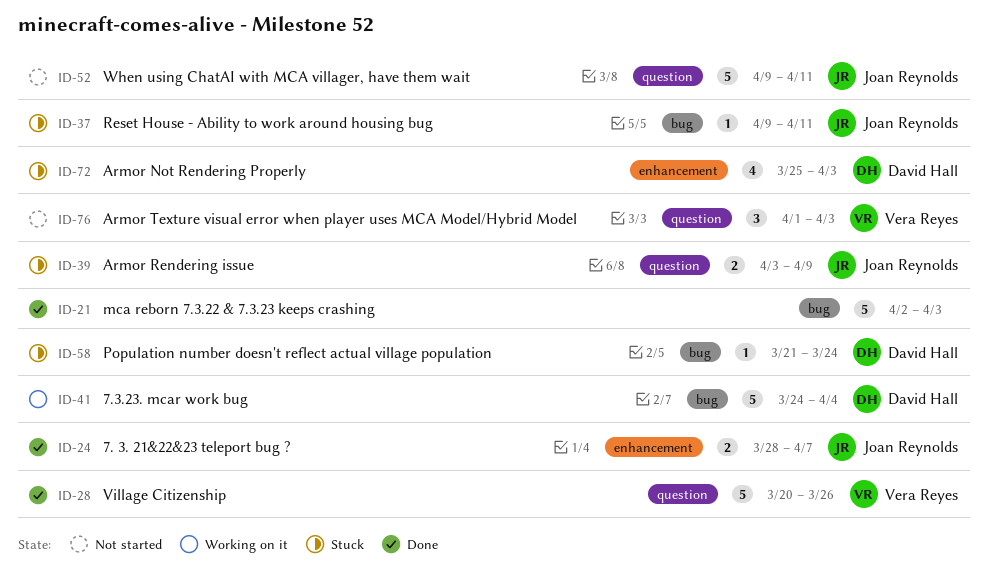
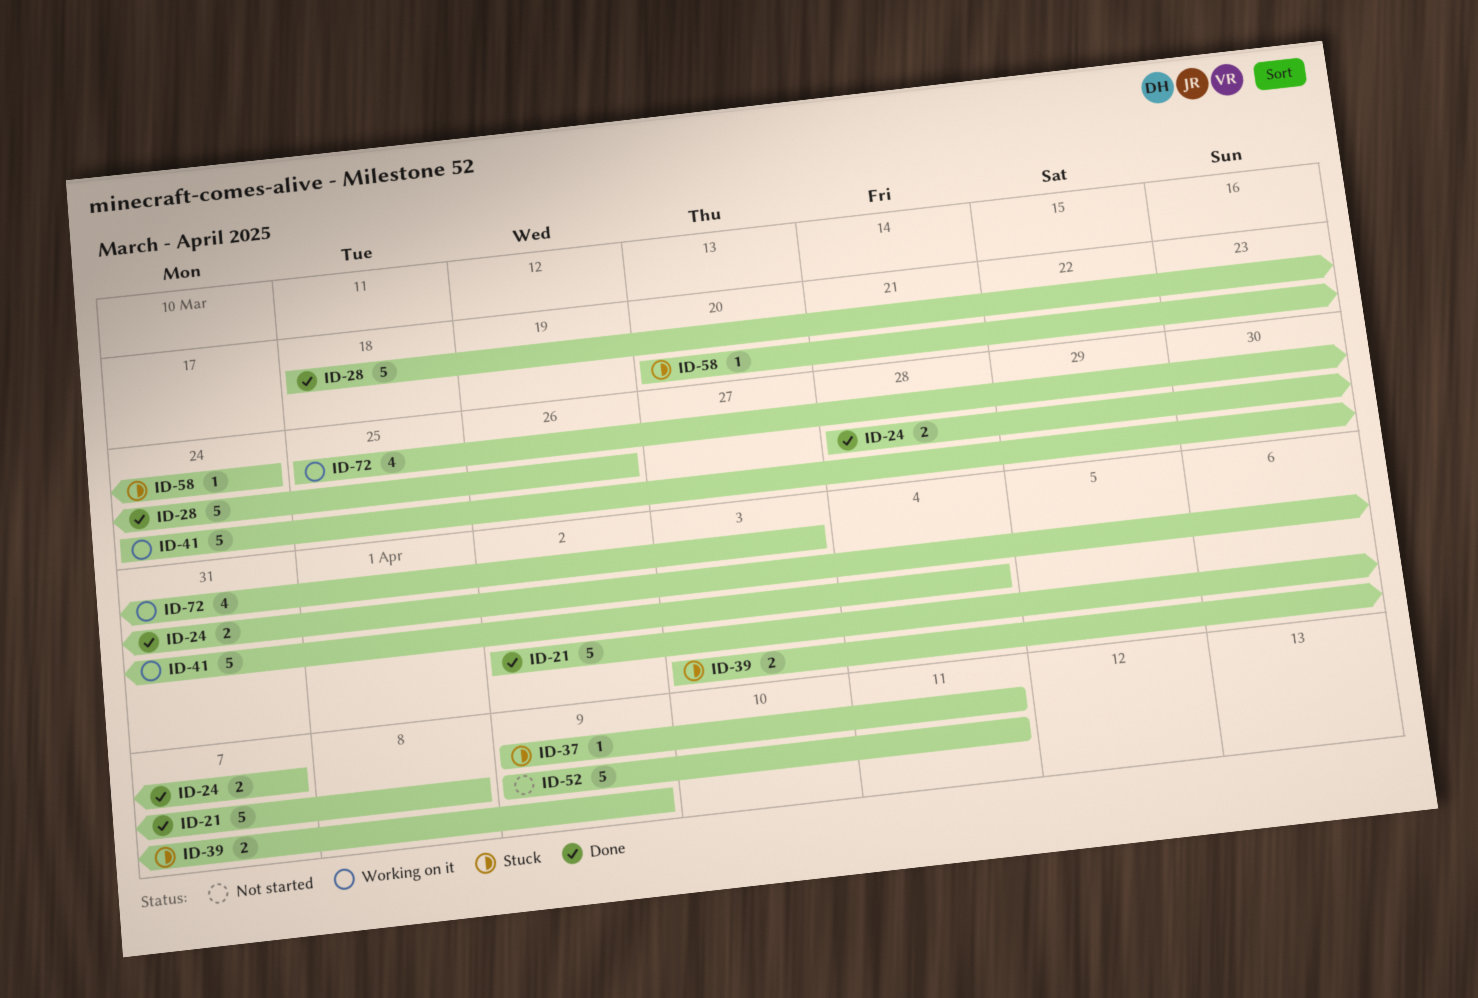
ID-21, due: Apr 3 -> Apr 8
ID-28, start: Mar 20 -> Mar 18
ID-58, start: Mar 21 -> Mar 20
ID-72, status: Stuck -> Working on it
ID-76: present -> none

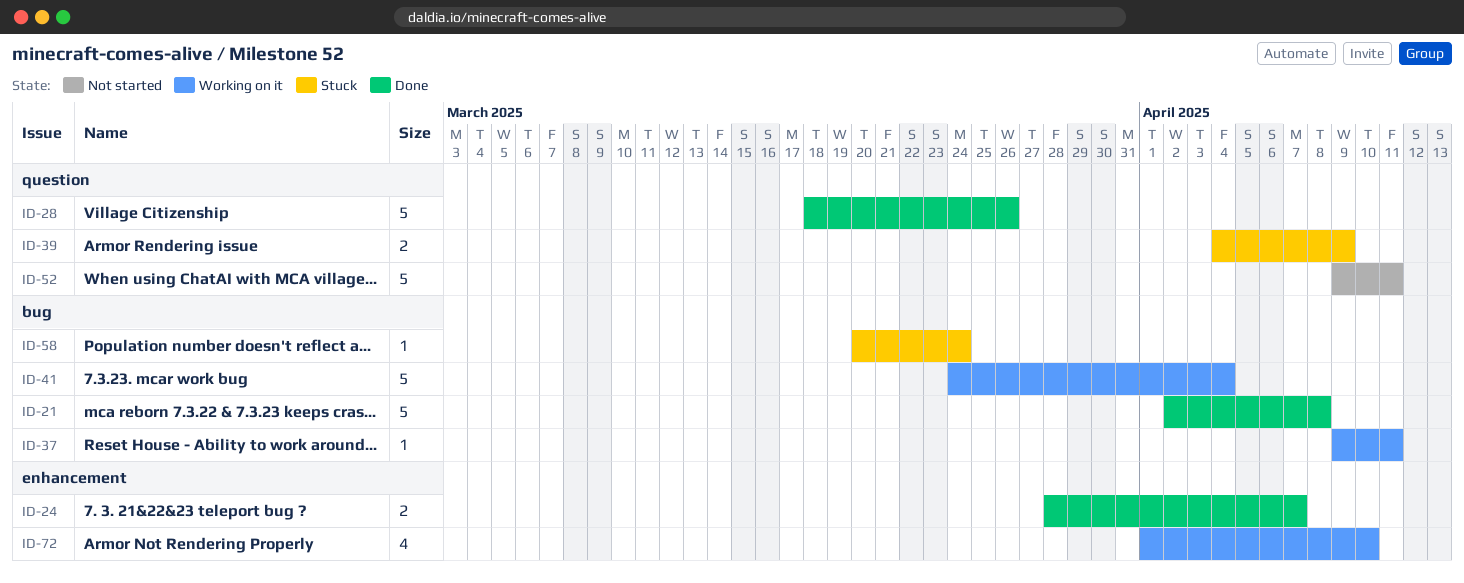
ID-37, status: Stuck -> Working on it
ID-39, start: Apr 3 -> Apr 4
ID-72, start: Mar 25 -> Apr 1
ID-72, due: Apr 3 -> Apr 10

